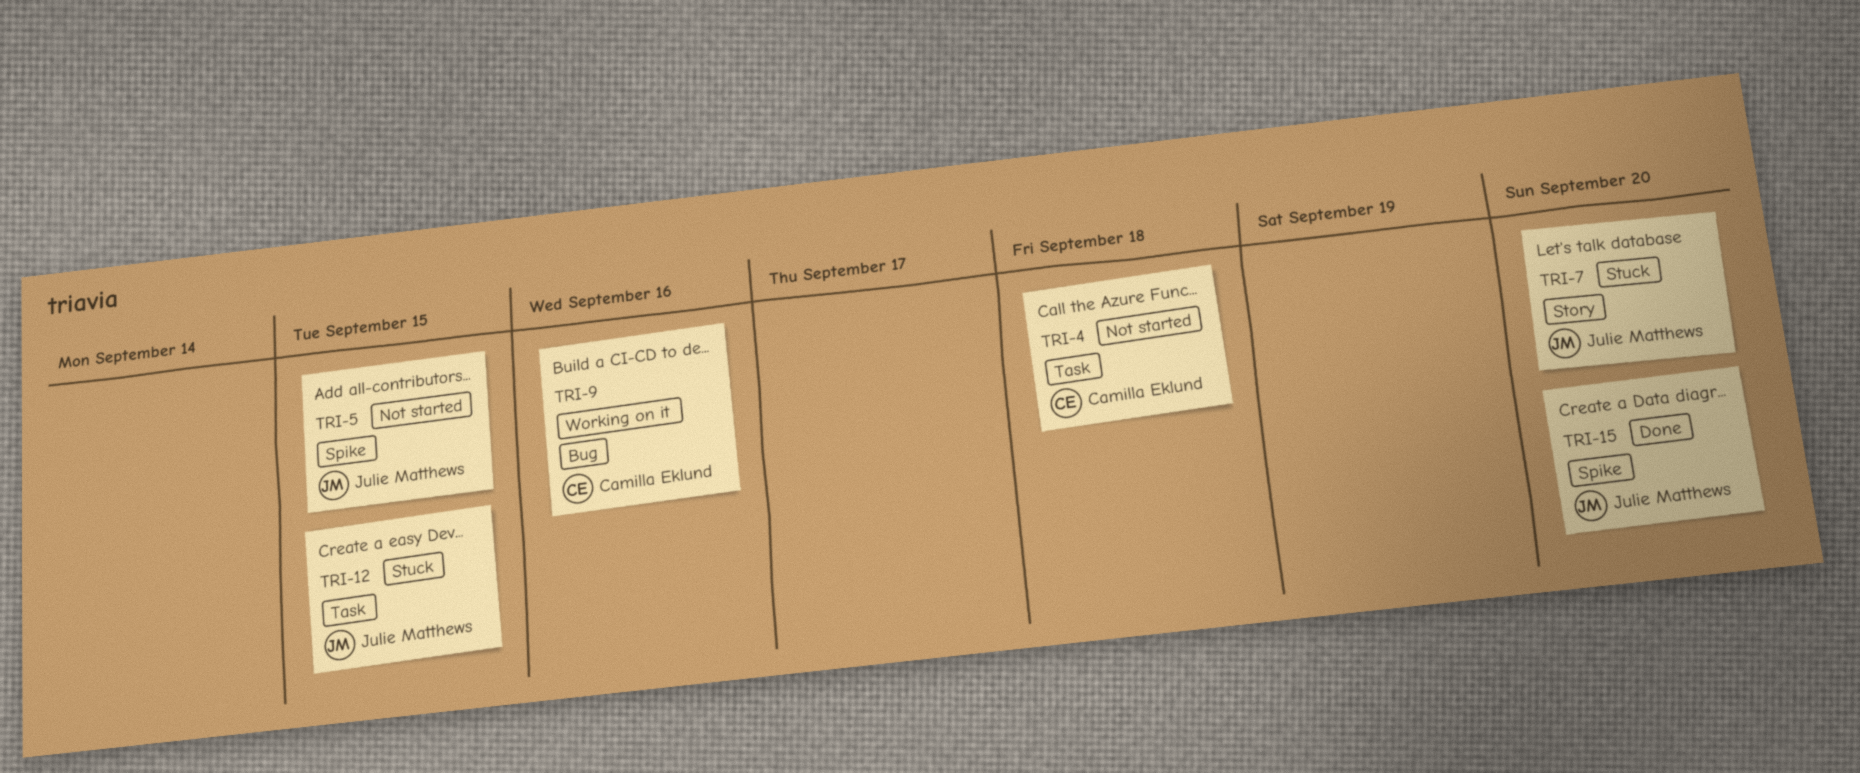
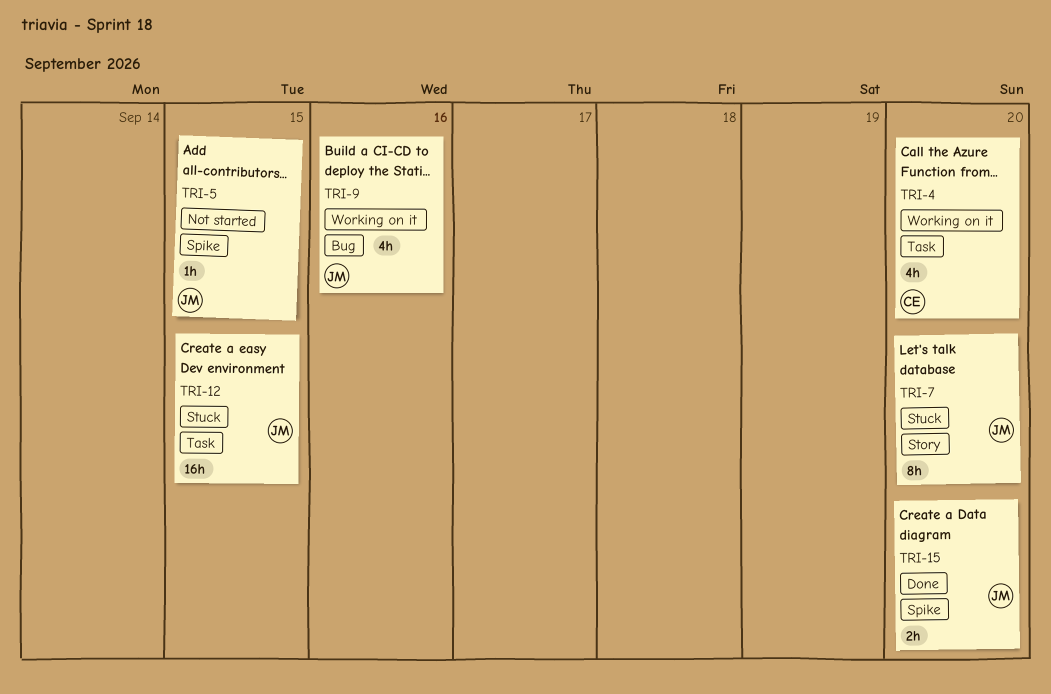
TRI-4, status: Not started -> Working on it
TRI-4, due: Sep 18 -> Sep 20
TRI-9, owner: Camilla Eklund -> Julie Matthews

